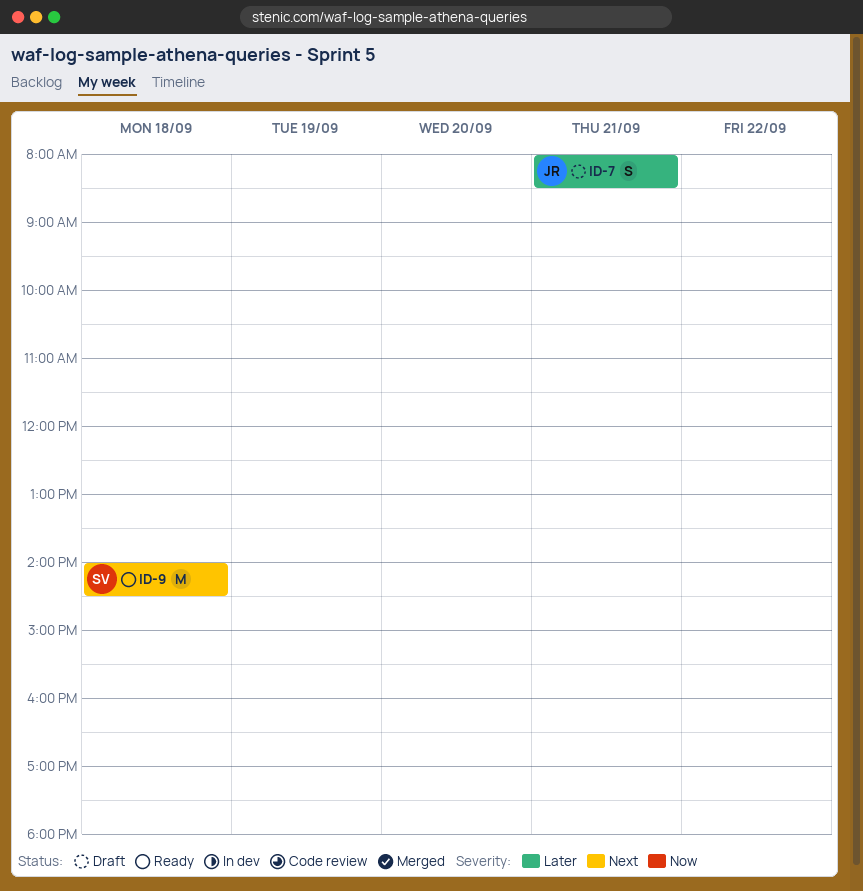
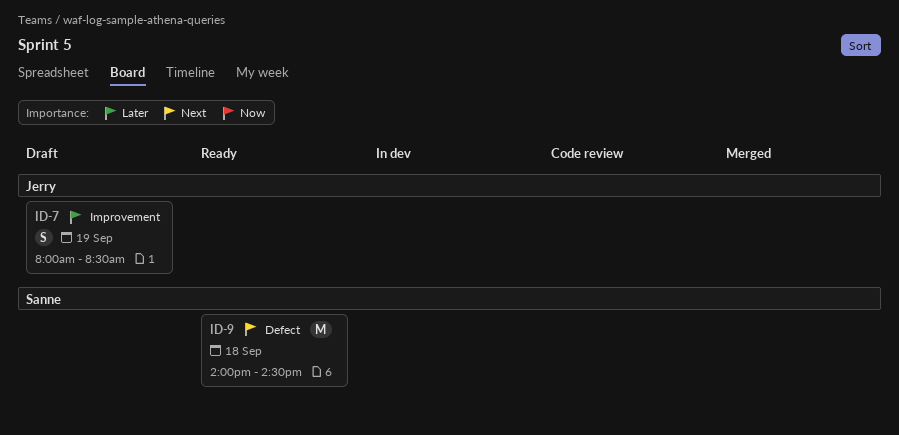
ID-7, day: Sep 21 -> Sep 19

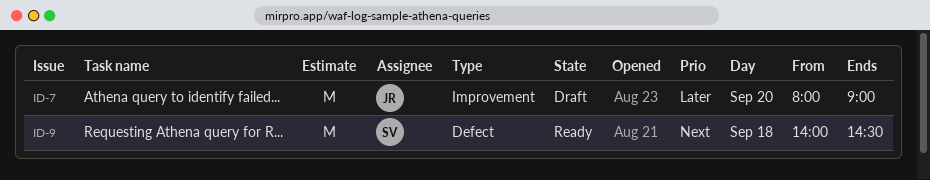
ID-7, estimate: S -> M
ID-7, day: Sep 19 -> Sep 20
ID-7, ends: 08:30 -> 09:00

